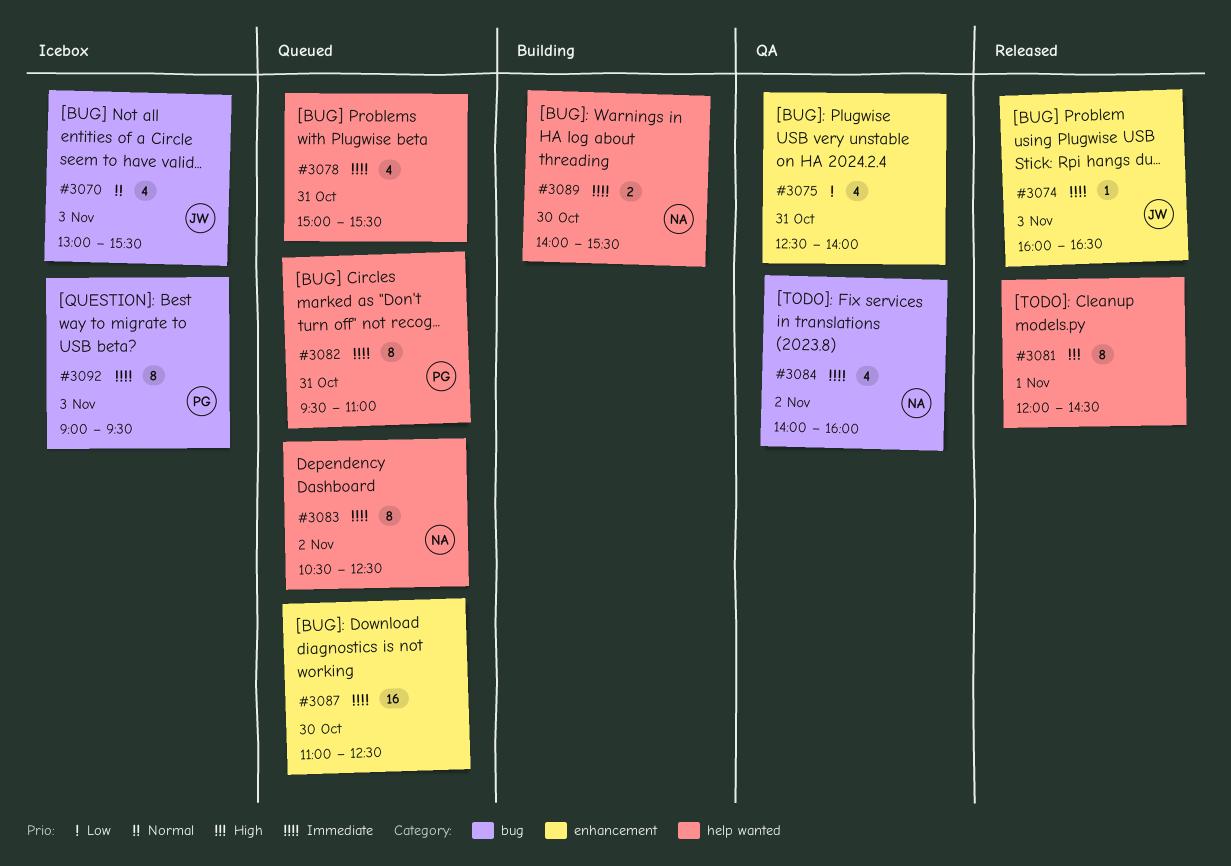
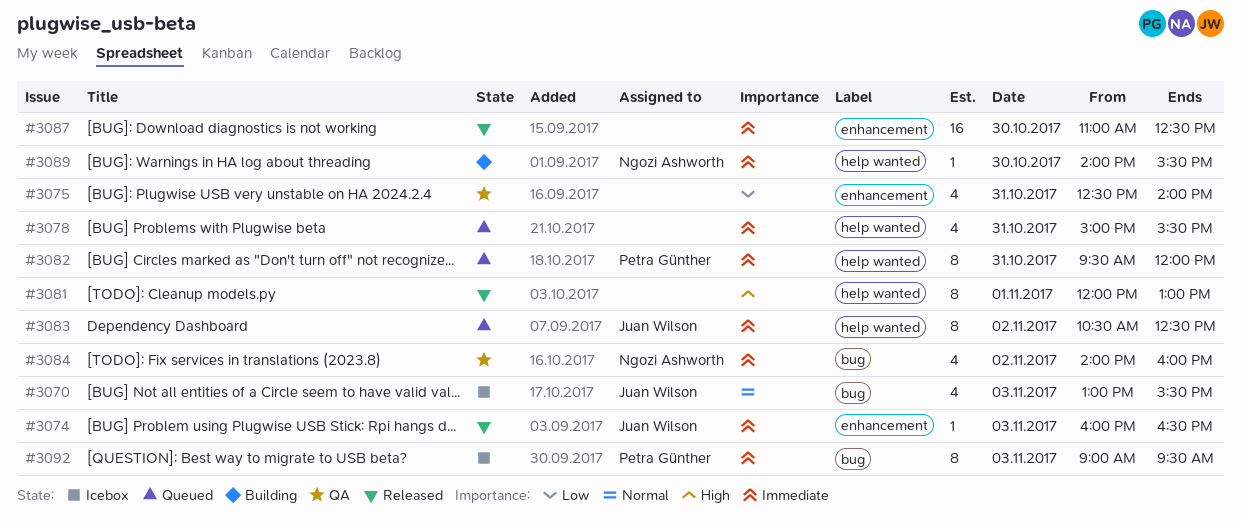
#3081, ends: 14:30 -> 13:00
#3082, ends: 11:00 -> 12:00
#3083, owner: Ngozi Ashworth -> Juan Wilson
#3087, status: Queued -> Released
#3089, estimate: 2 -> 1

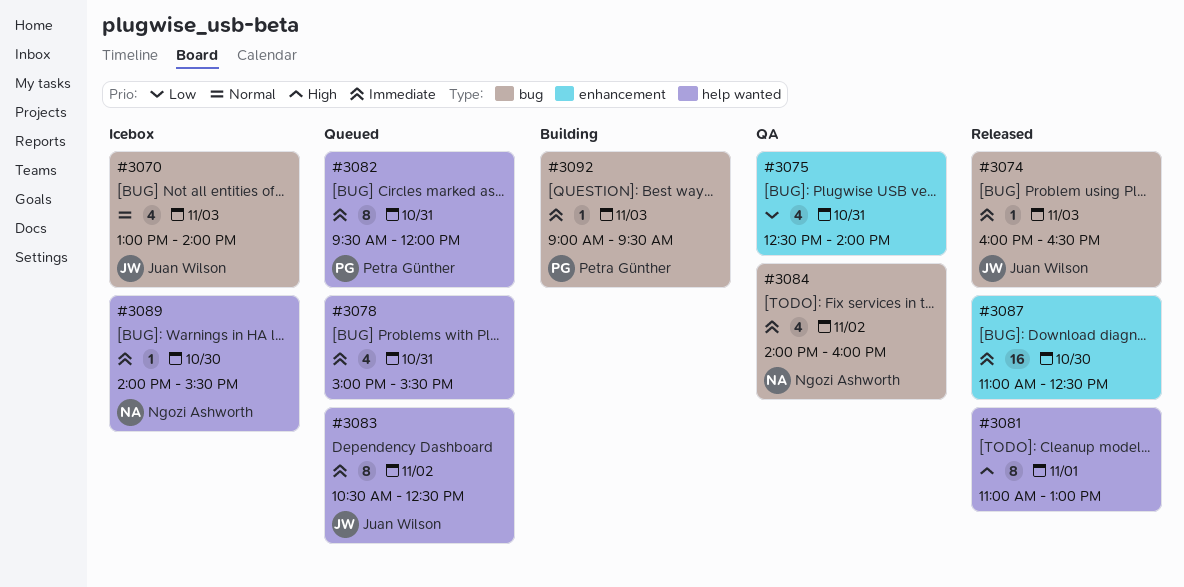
#3070, ends: 15:30 -> 14:00
#3074, label: enhancement -> bug
#3081, begins: 12:00 -> 11:00
#3089, status: Building -> Icebox
#3092, status: Icebox -> Building
#3092, estimate: 8 -> 1

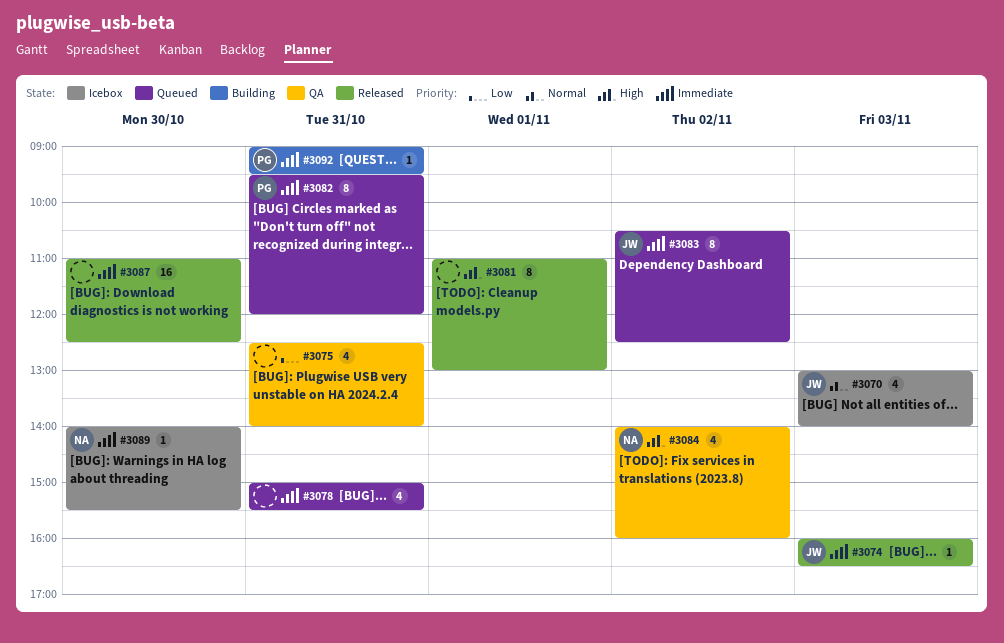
#3084, priority: Immediate -> High
#3092, day: Nov 3 -> Oct 31

